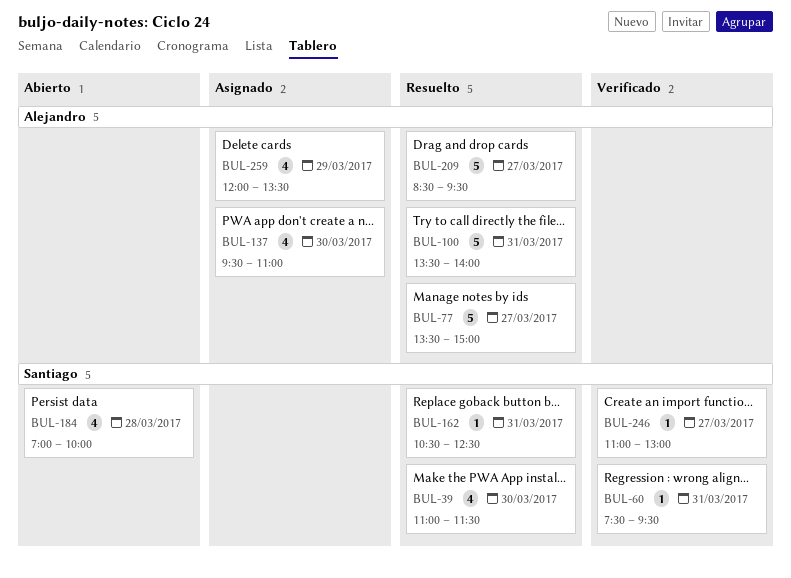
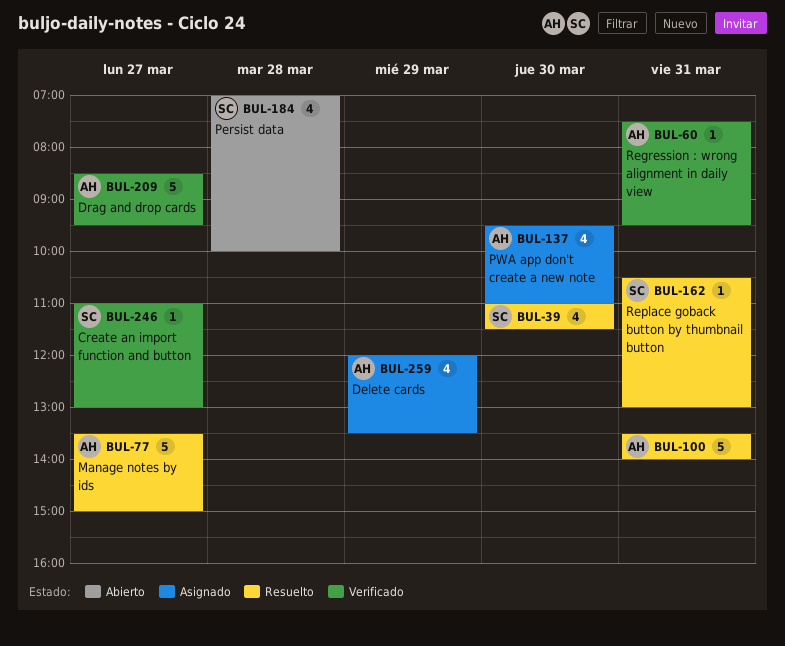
BUL-60, owner: Santiago -> Alejandro
BUL-162, ends: 12:30 -> 13:00
BUL-209, status: Resuelto -> Verificado

